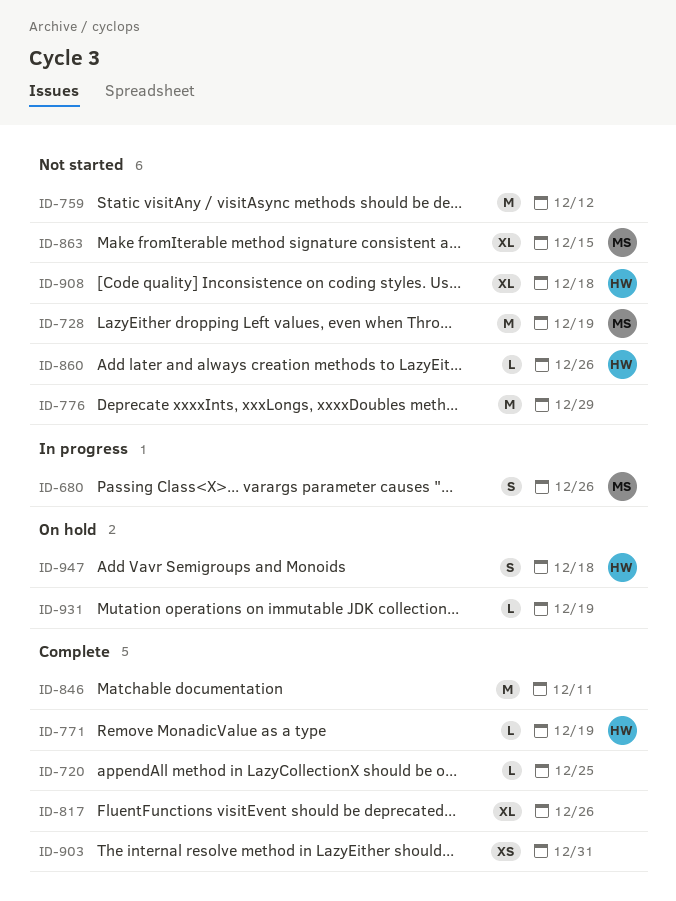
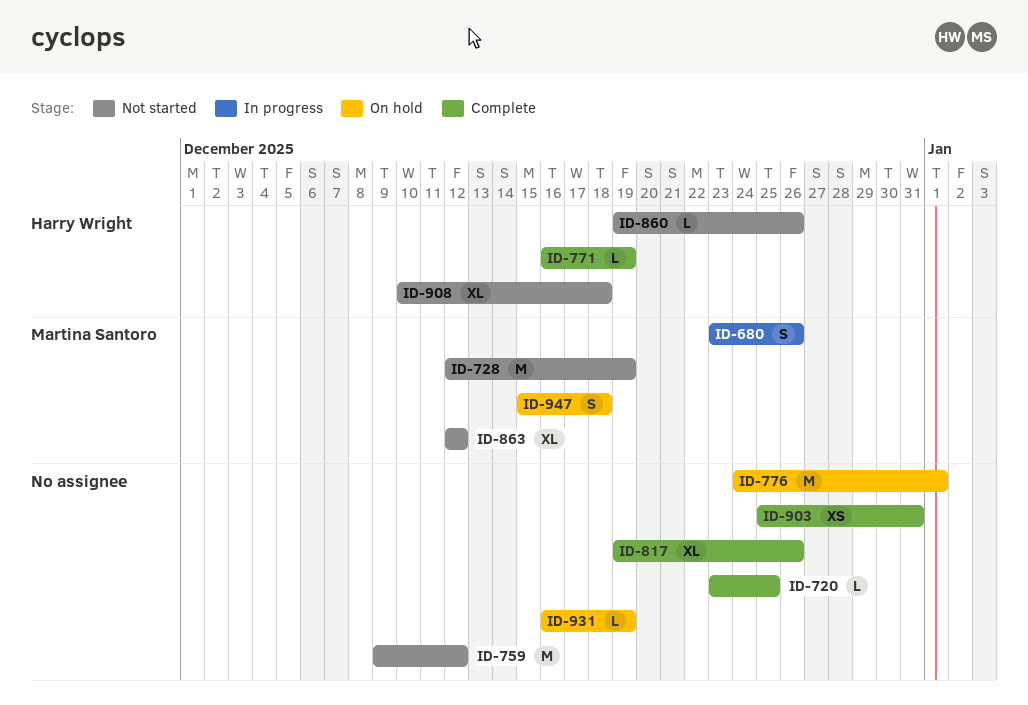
ID-776, status: Not started -> On hold
ID-776, due: Dec 29 -> Jan 1
ID-846: present -> none
ID-863, due: Dec 15 -> Dec 12
ID-947, owner: Harry Wright -> Martina Santoro

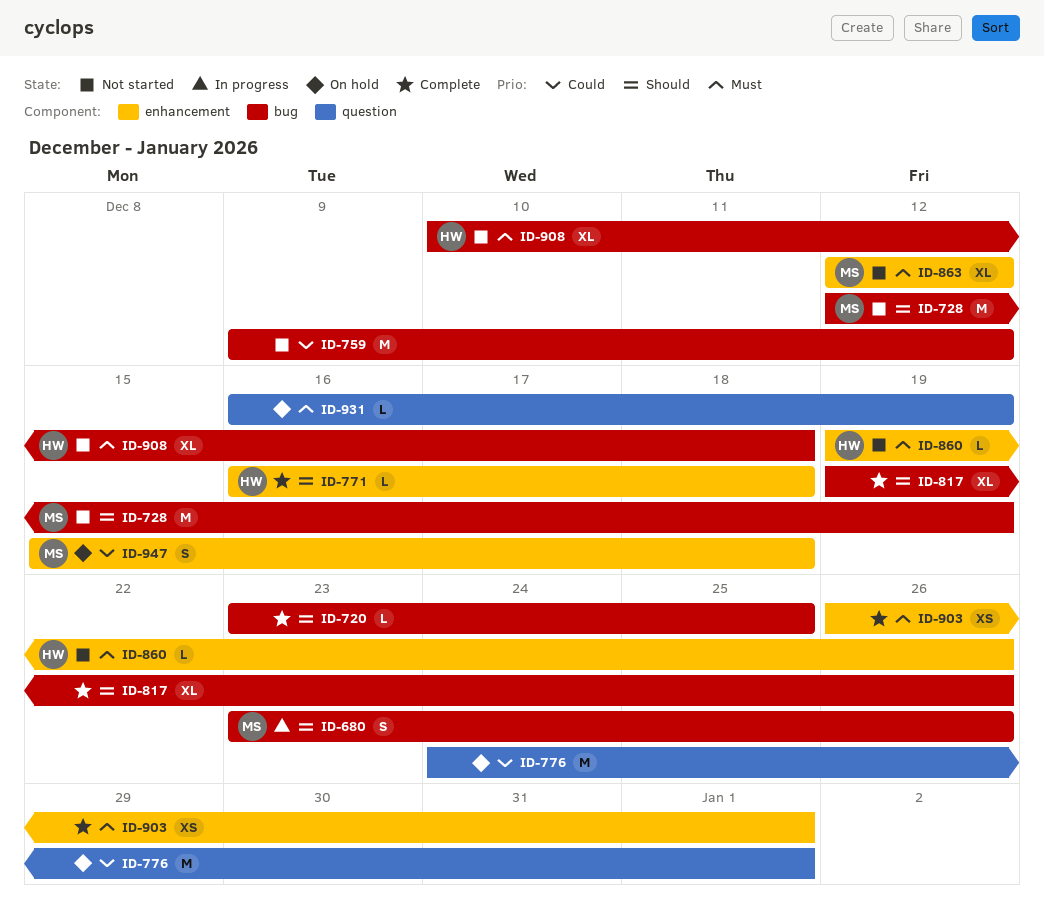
ID-771, due: Dec 19 -> Dec 18
ID-903, start: Dec 25 -> Dec 26
ID-903, due: Dec 31 -> Jan 1

